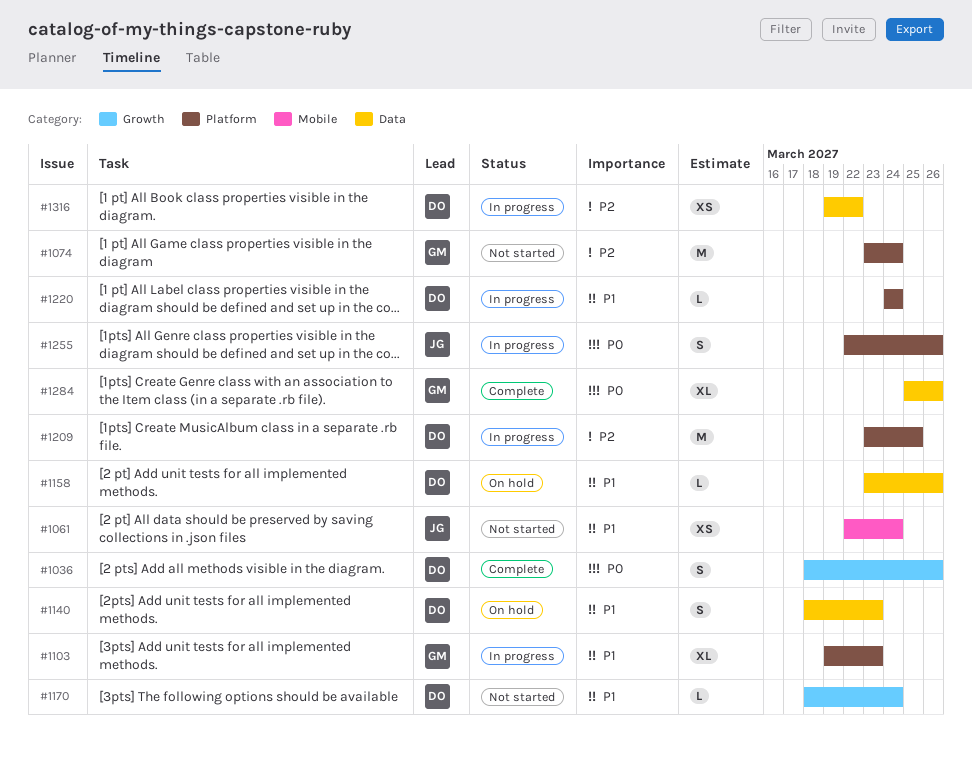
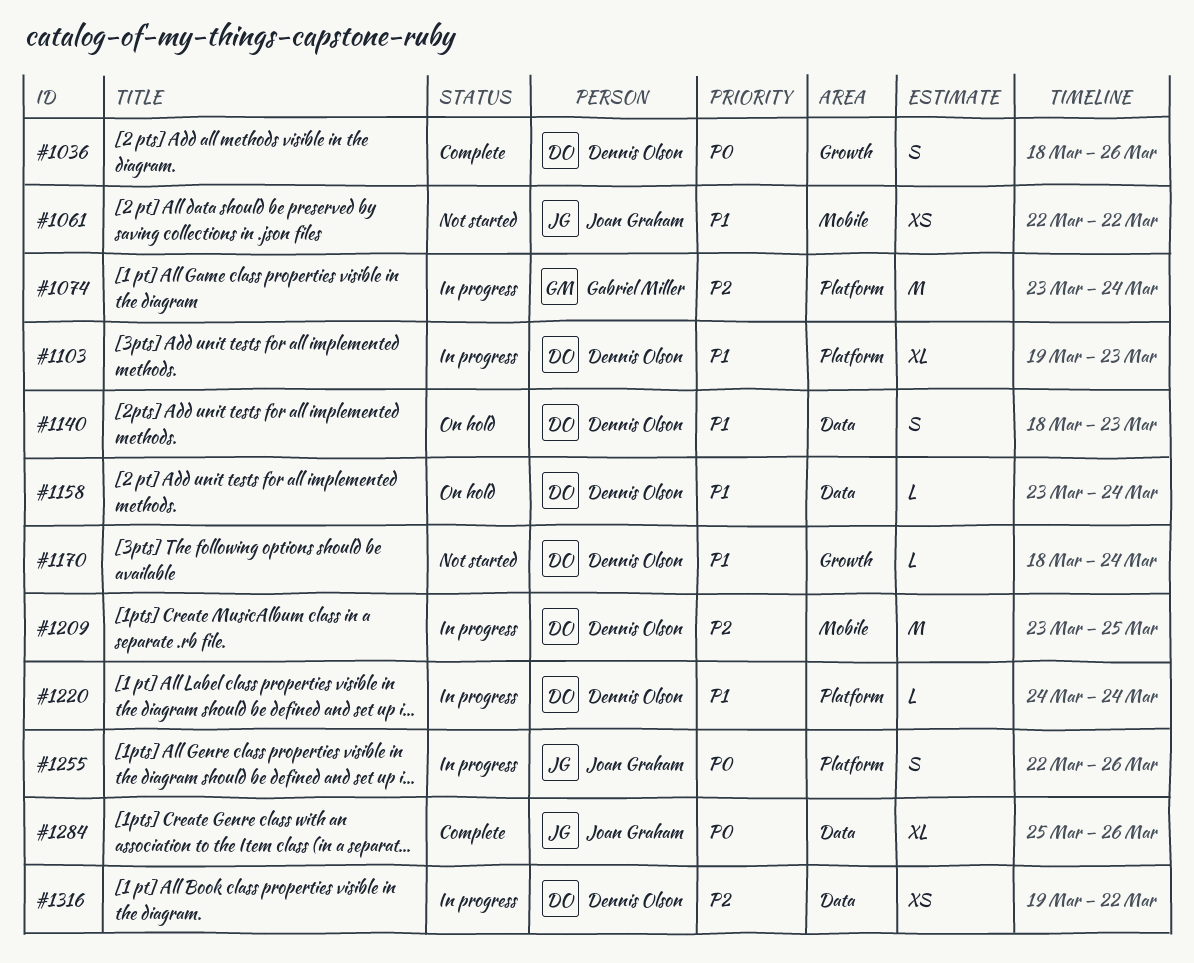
#1061, due: Mar 24 -> Mar 22
#1074, status: Not started -> In progress
#1103, owner: Gabriel Miller -> Dennis Olson
#1158, due: Mar 26 -> Mar 24
#1209, label: Platform -> Mobile
#1284, owner: Gabriel Miller -> Joan Graham

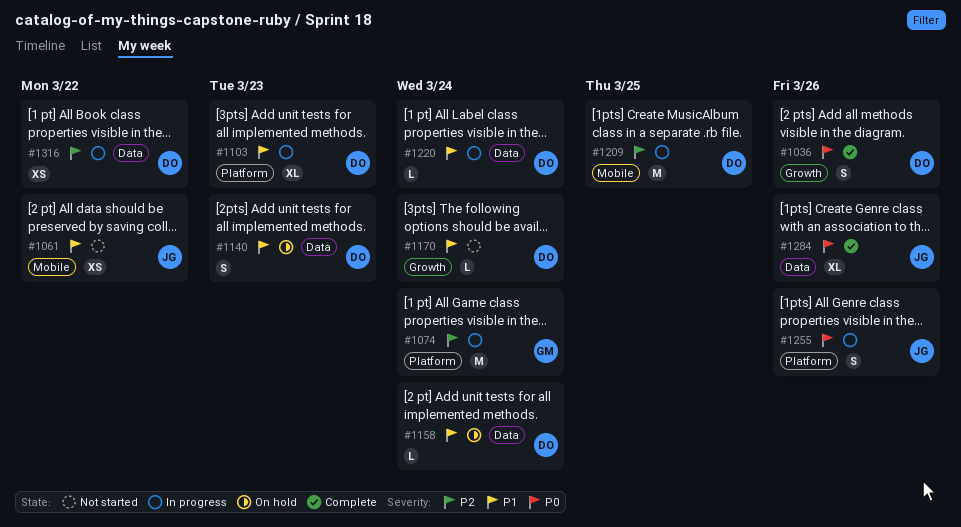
#1220, label: Platform -> Data

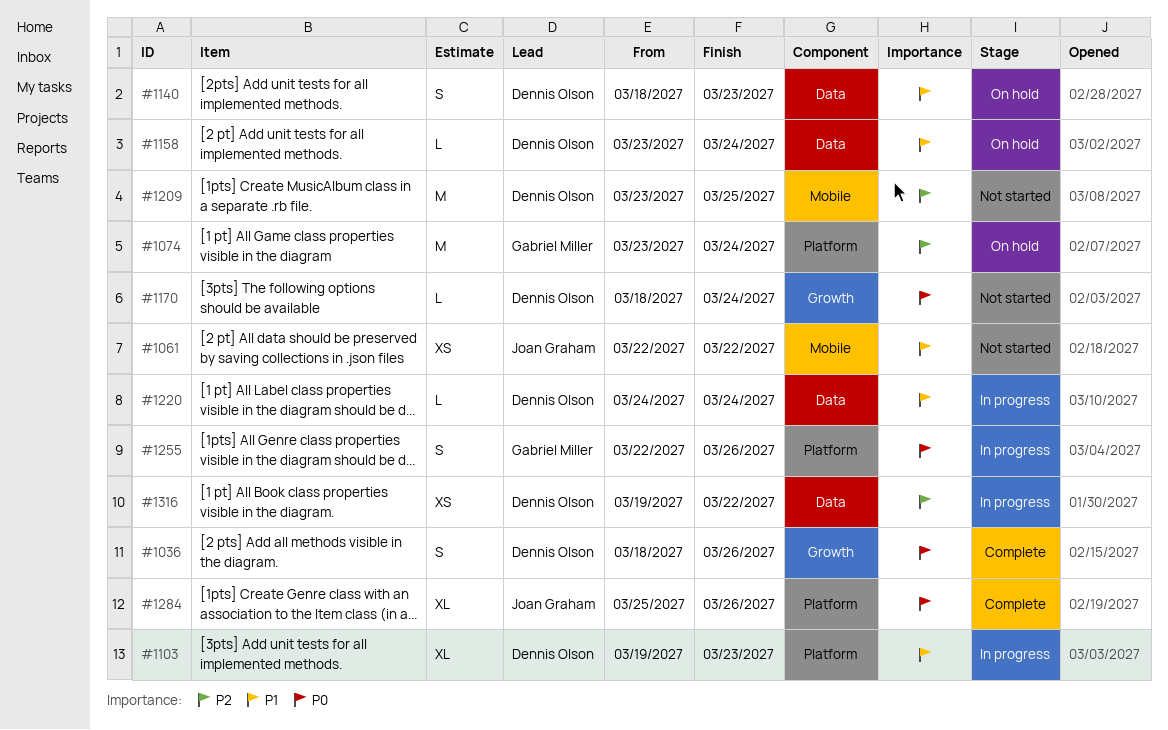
#1074, status: In progress -> On hold
#1170, priority: P1 -> P0
#1209, status: In progress -> Not started
#1255, owner: Joan Graham -> Gabriel Miller
#1284, label: Data -> Platform

